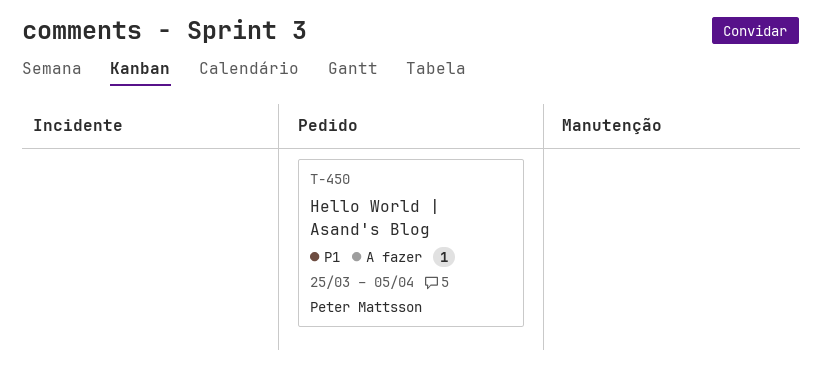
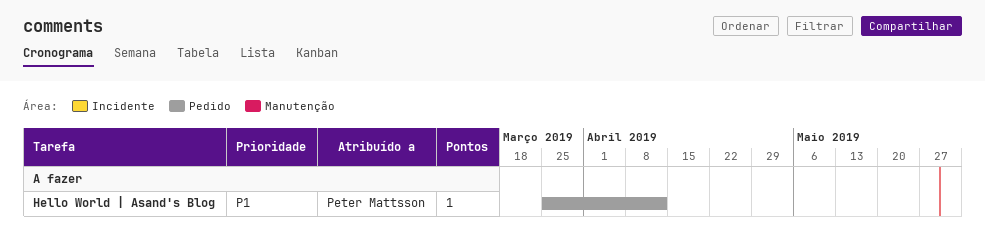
Hello World | Asand's Blog, due: Apr 5 -> Apr 12

